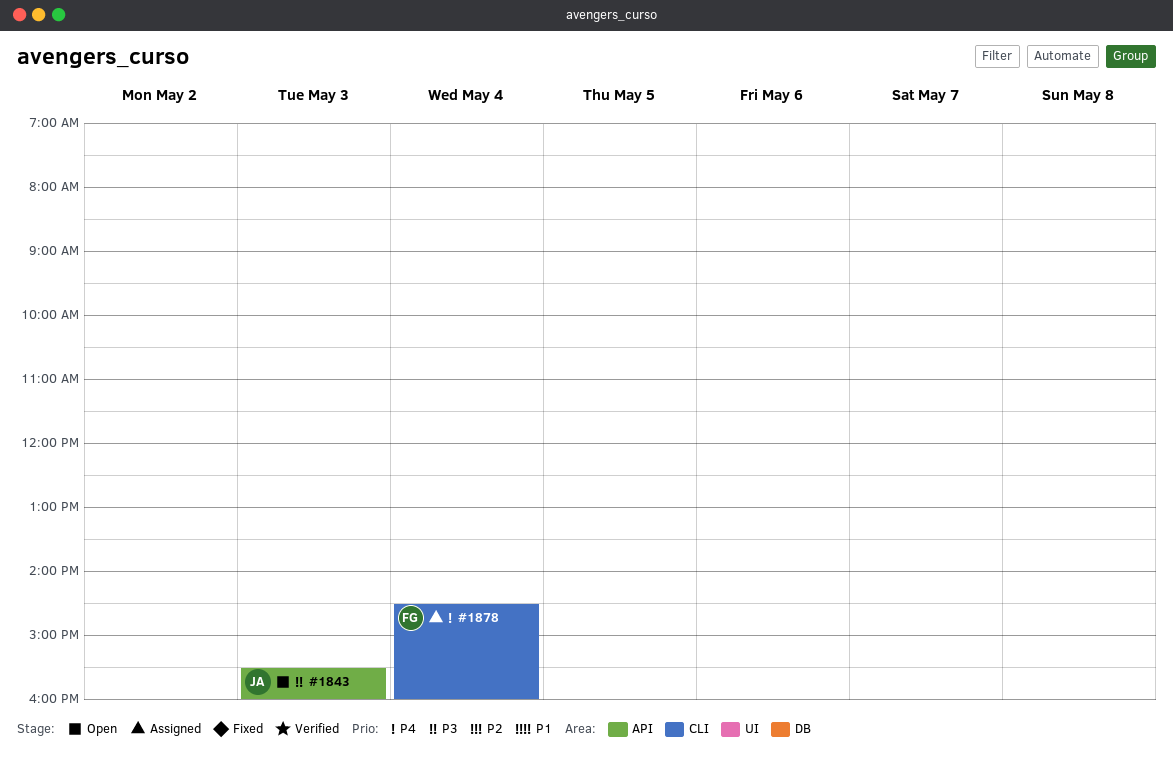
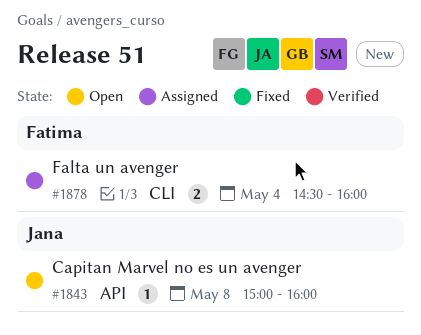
#1843, day: May 3 -> May 8
#1843, begins: 15:30 -> 15:00

